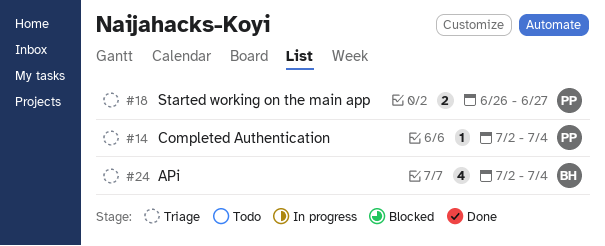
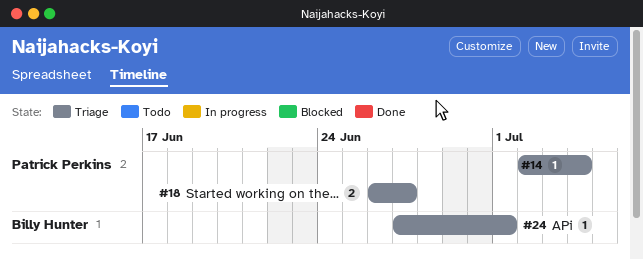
#24, estimate: 4 -> 1
#24, start: Jul 2 -> Jun 27
#24, due: Jul 4 -> Jul 1

